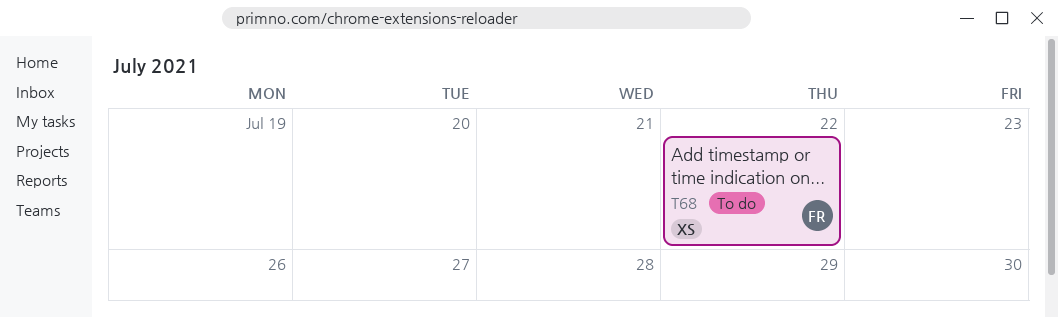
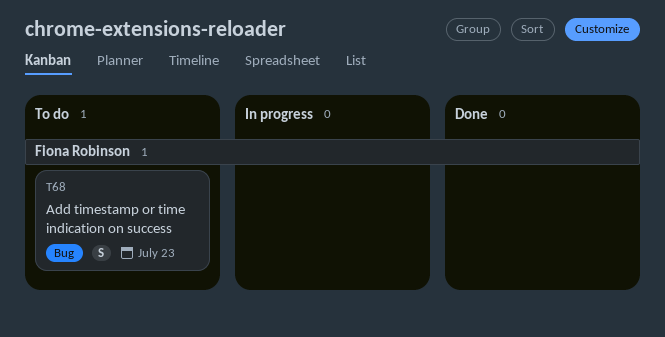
T68, estimate: XS -> S
T68, due: Jul 22 -> Jul 23

